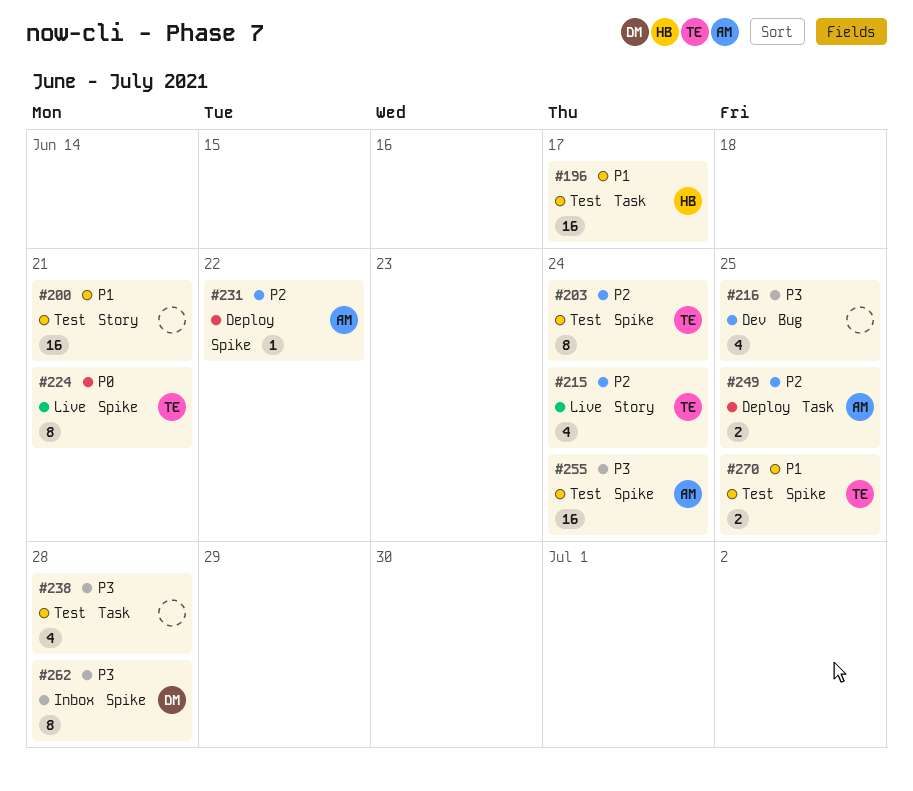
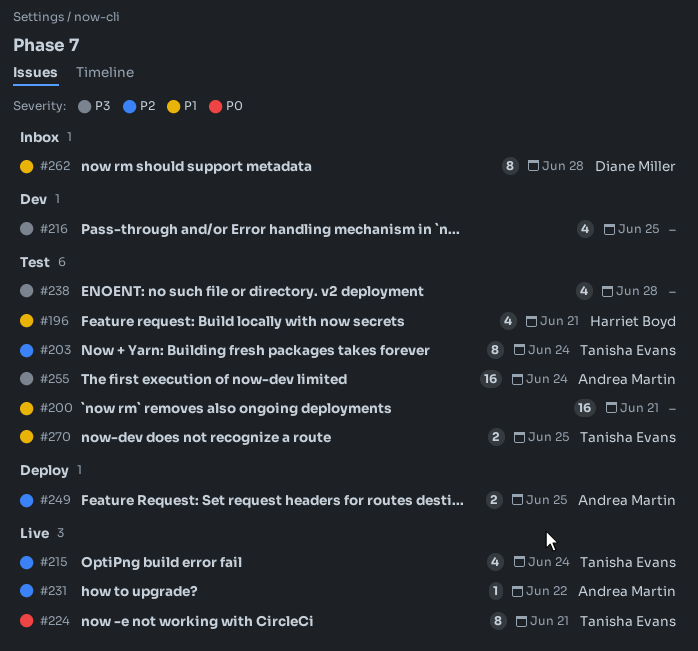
#196, estimate: 16 -> 4
#196, due: Jun 17 -> Jun 21
#231, status: Deploy -> Live
#262, priority: P3 -> P1

